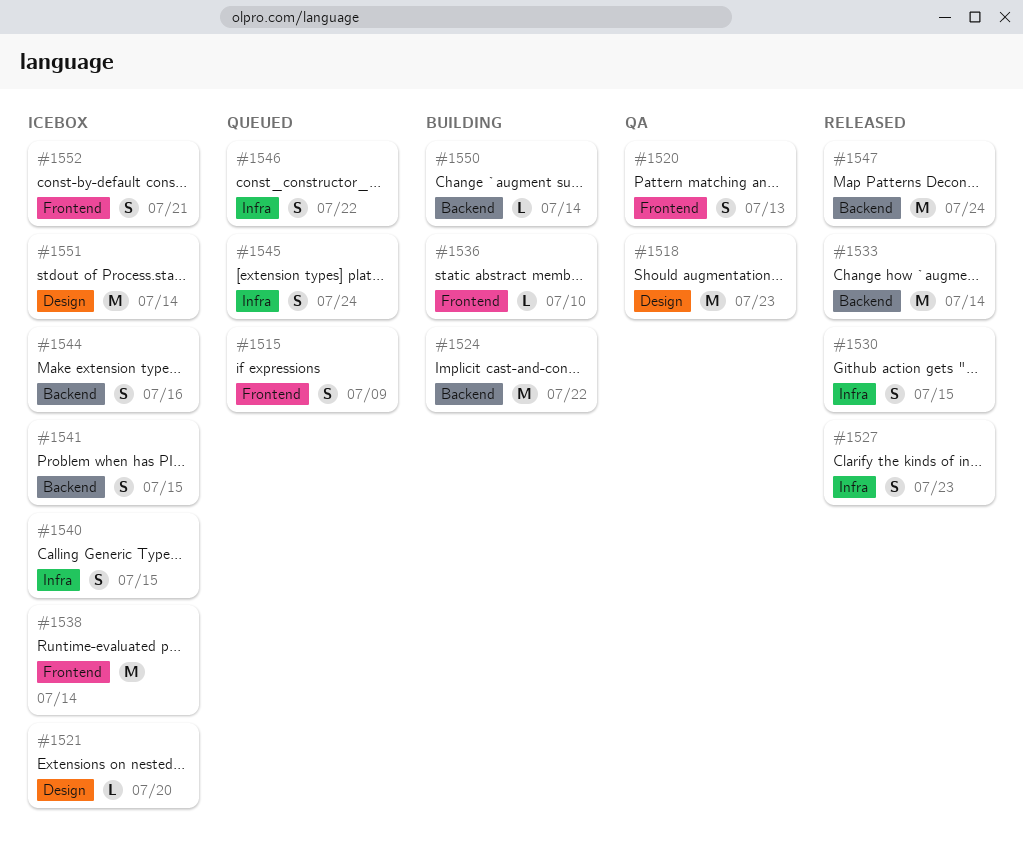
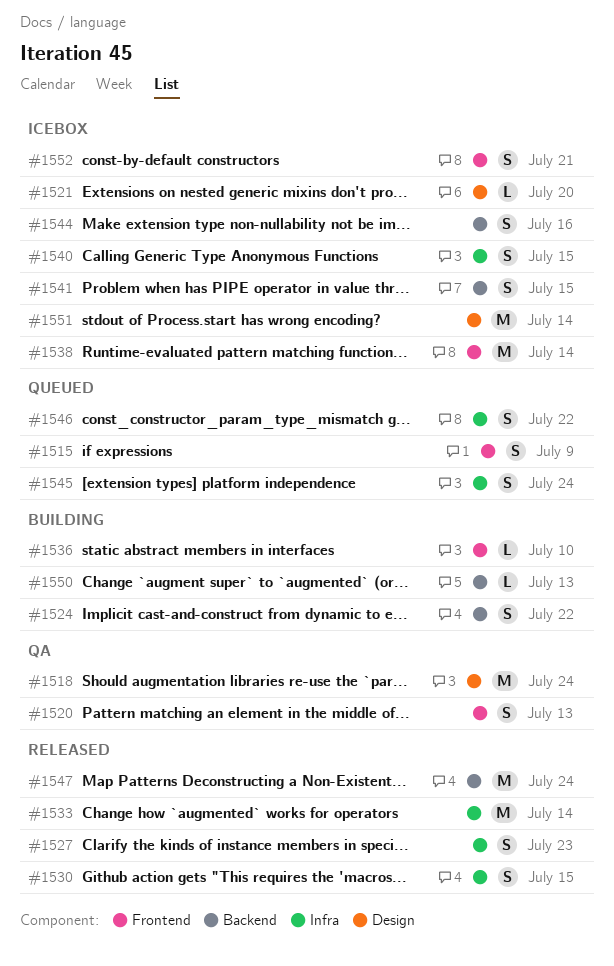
#1518, due: Jul 23 -> Jul 24
#1524, estimate: M -> S
#1533, label: Backend -> Infra
#1550, due: Jul 14 -> Jul 13

